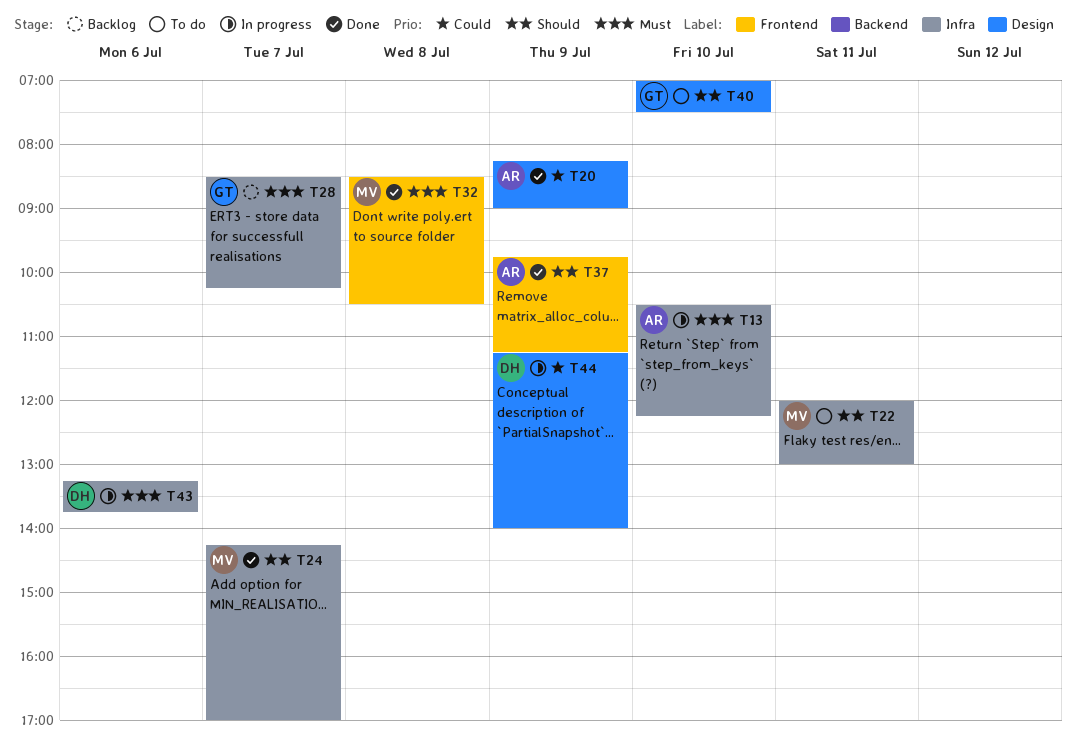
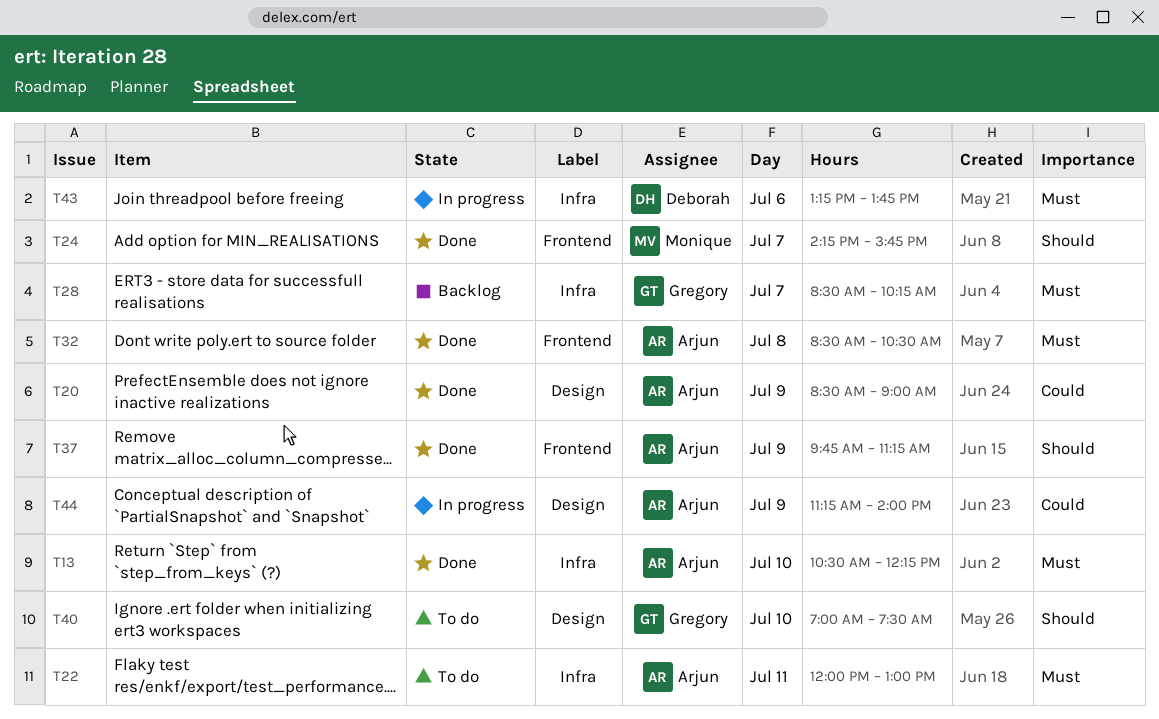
T13, status: In progress -> Done
T20, begins: 08:15 -> 08:30
T22, owner: Monique -> Arjun
T22, priority: Should -> Must
T24, label: Infra -> Frontend
T24, ends: 17:00 -> 15:45
T32, owner: Monique -> Arjun
T44, owner: Deborah -> Arjun

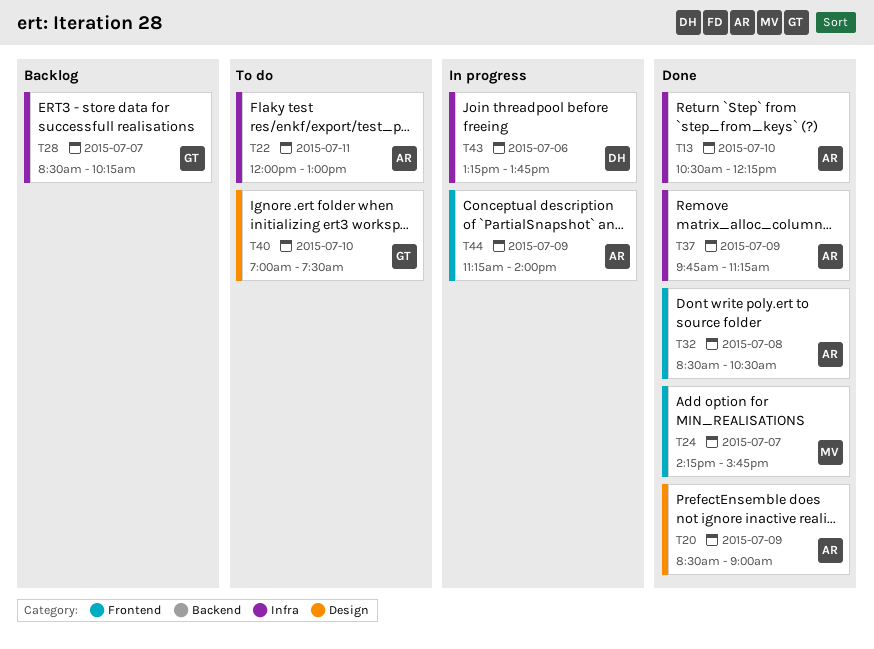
T37, label: Frontend -> Infra
T44, label: Design -> Frontend

